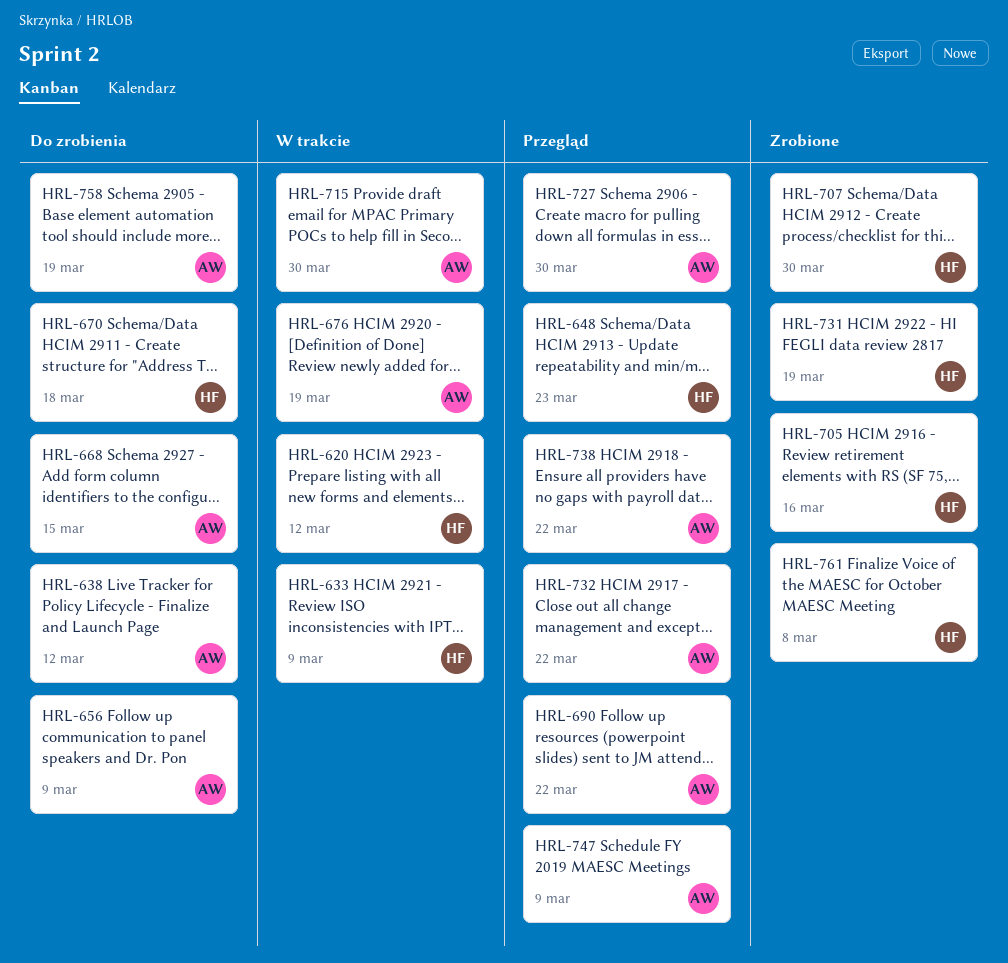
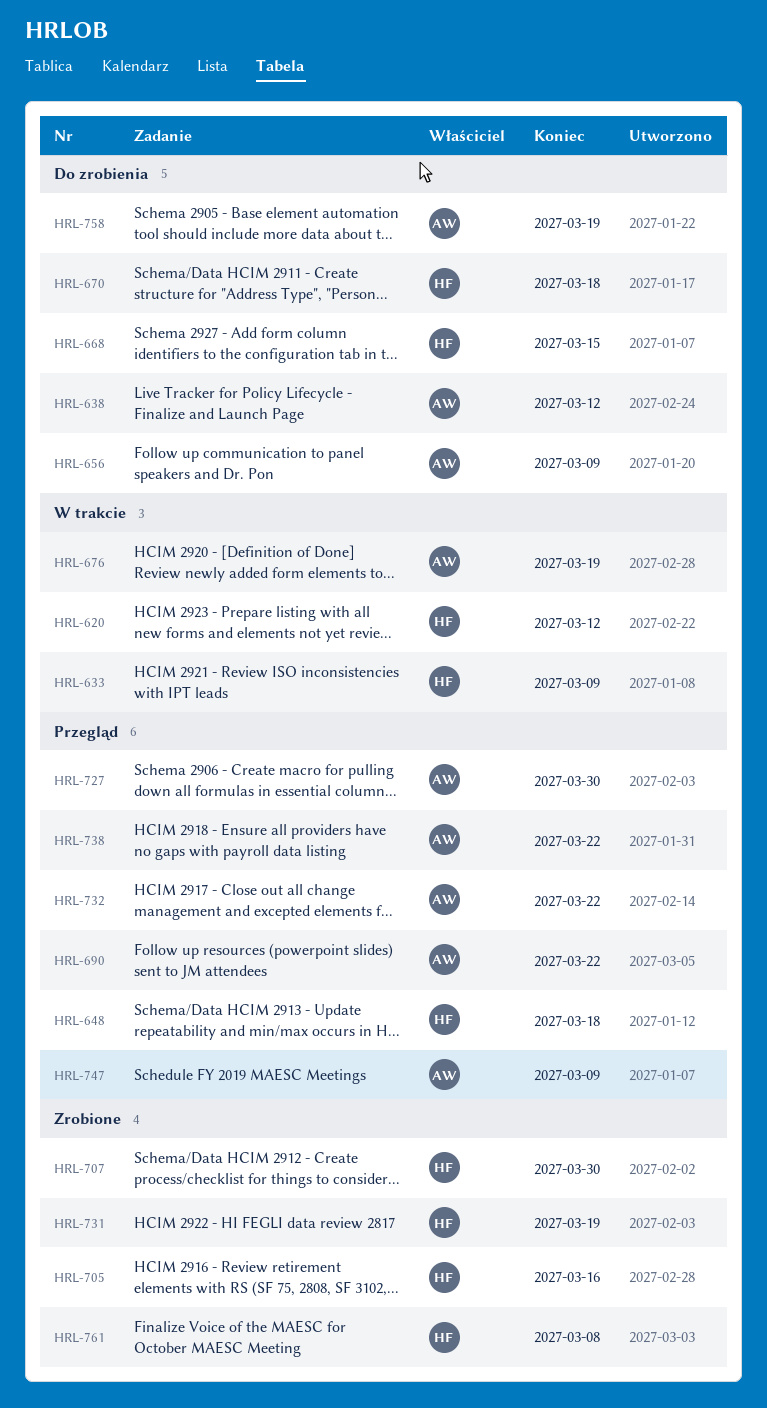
HRL-648, due: Mar 23 -> Mar 18
HRL-668, owner: AW -> HF
HRL-715: present -> none

